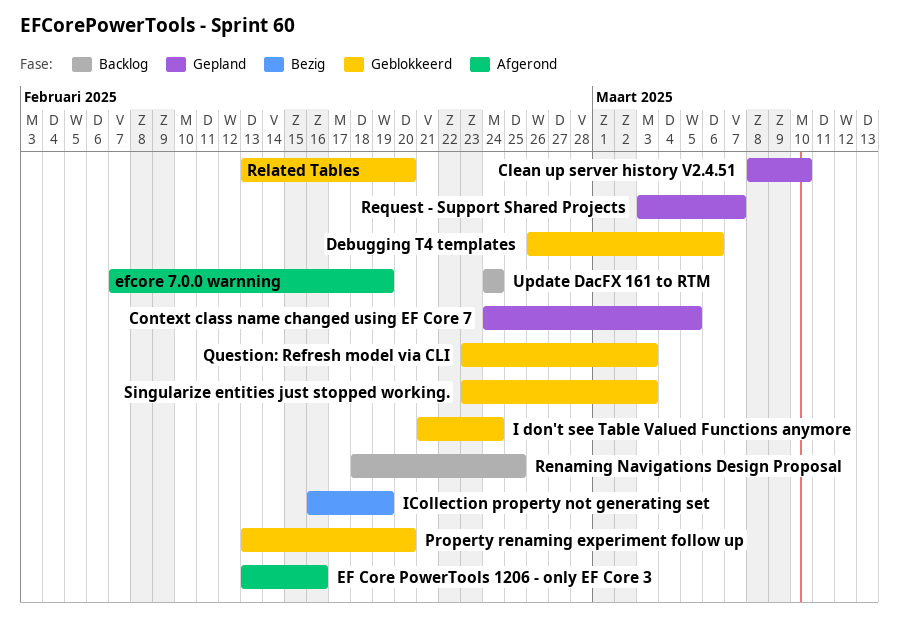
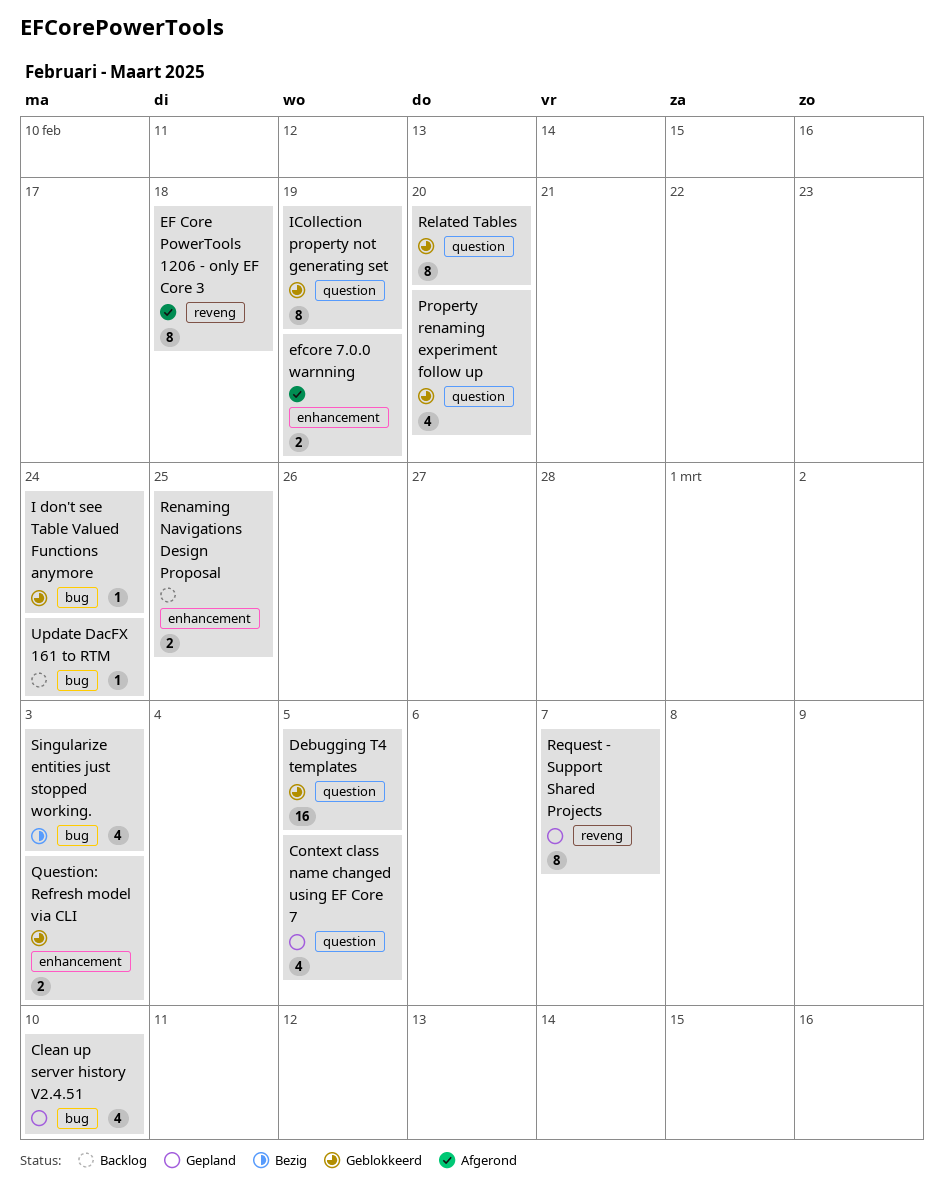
Debugging T4 templates, due: Mar 6 -> Mar 5
EF Core PowerTools 1206 - only EF Core 3, due: Feb 16 -> Feb 18
ICollection property not generating set, status: Bezig -> Geblokkeerd
Singularize entities just stopped working., status: Geblokkeerd -> Bezig

